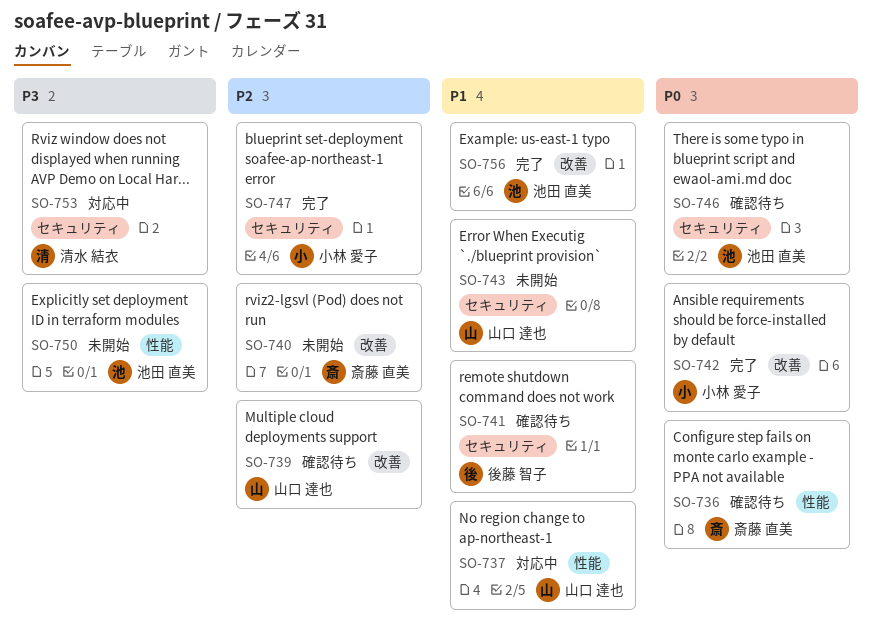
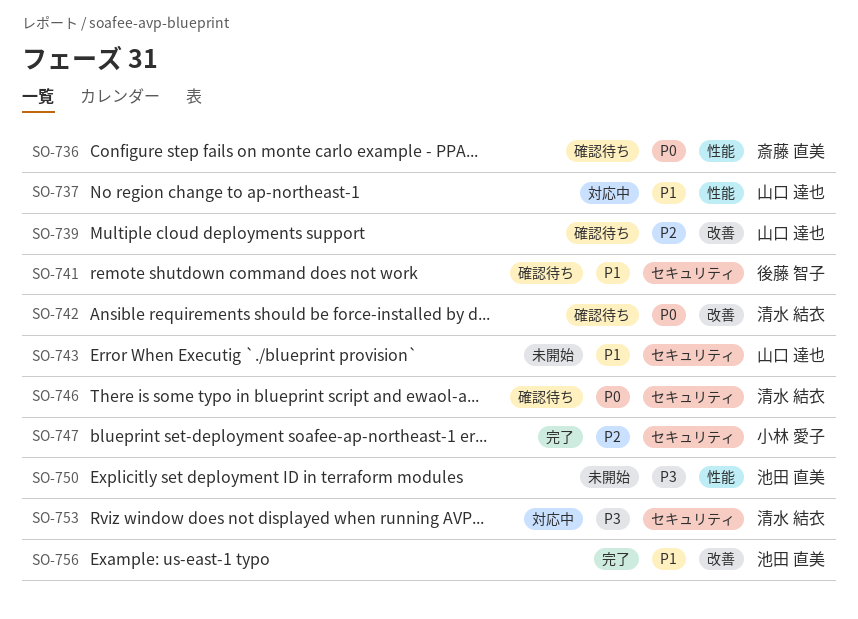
SO-740: present -> none
SO-742, status: 完了 -> 確認待ち
SO-742, owner: 小林 愛子 -> 清水 結衣
SO-746, owner: 池田 直美 -> 清水 結衣

